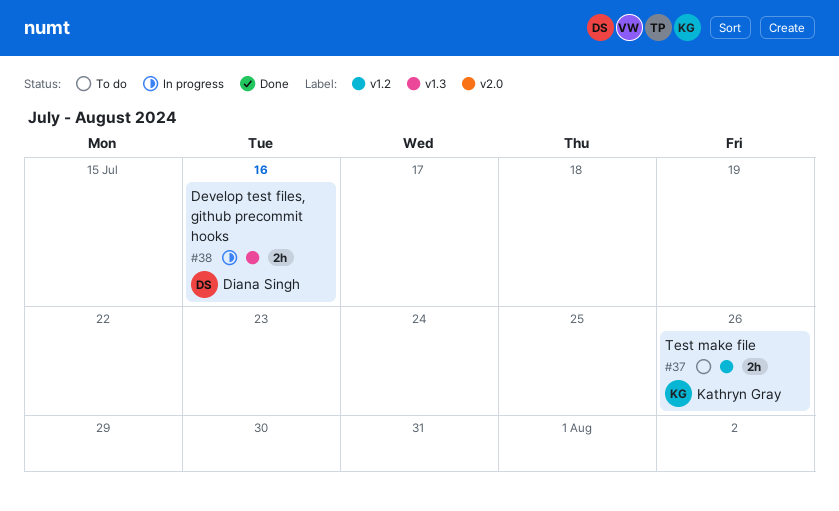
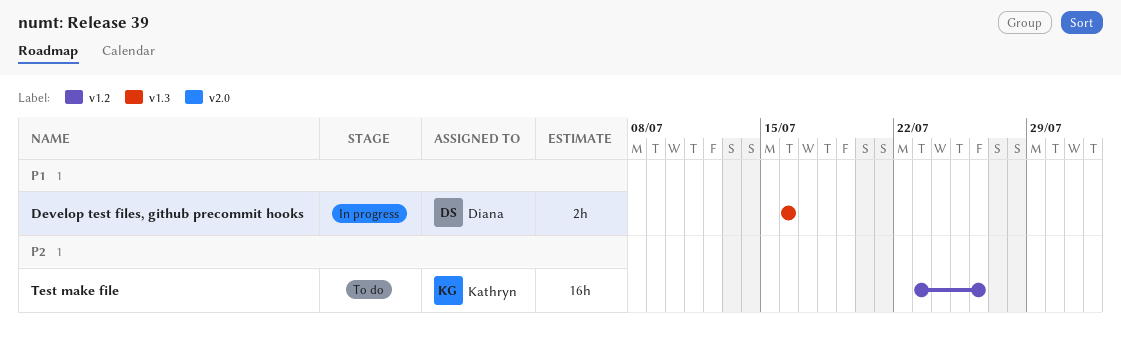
Test make file, estimate: 2h -> 16h

